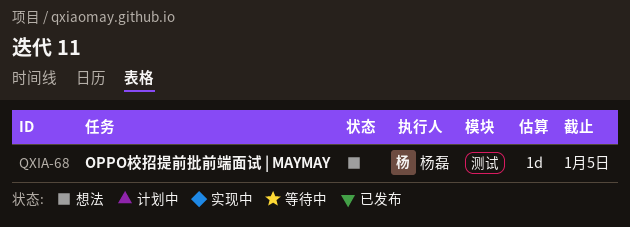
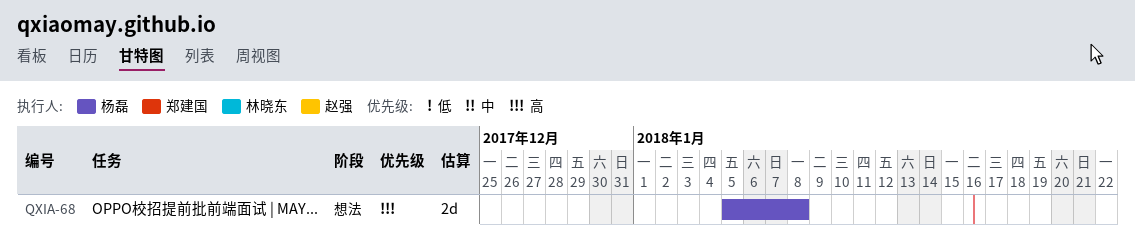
QXIA-68, estimate: 1d -> 2d
QXIA-68, due: Jan 5 -> Jan 8

